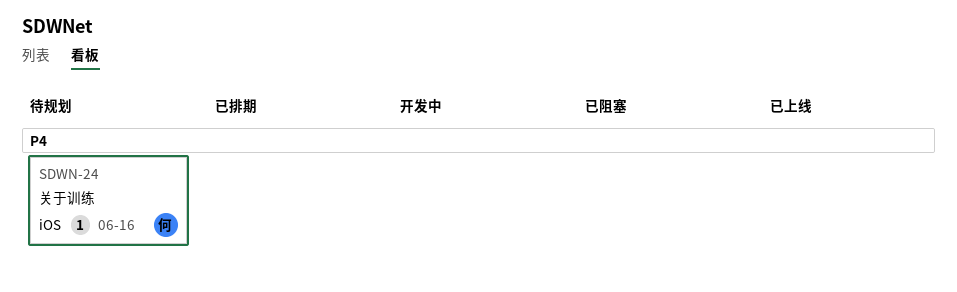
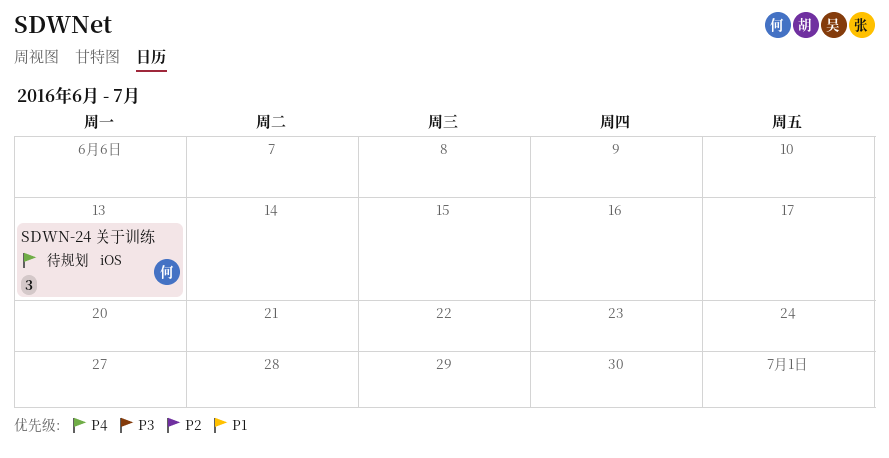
SDWN-24, estimate: 1 -> 3
SDWN-24, due: Jun 16 -> Jun 13

